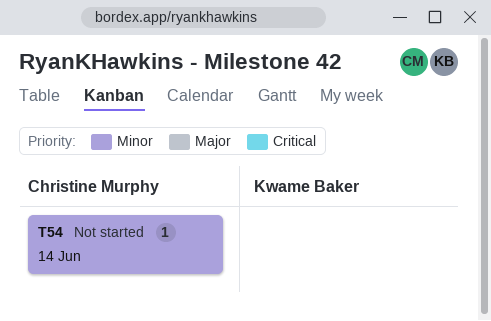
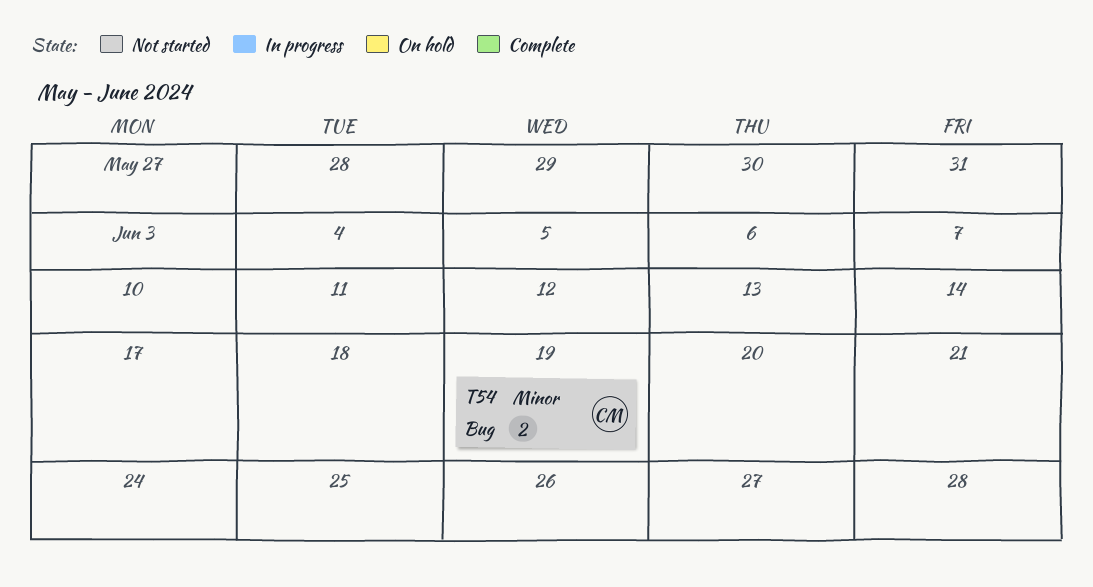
T54, estimate: 1 -> 2
T54, due: Jun 14 -> Jun 19

